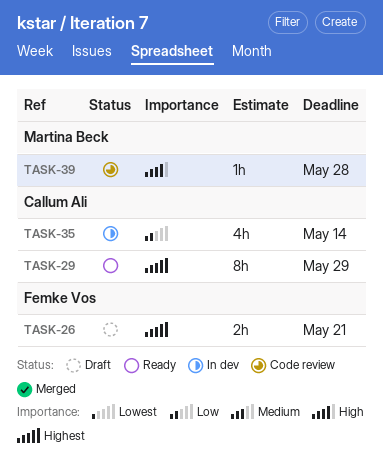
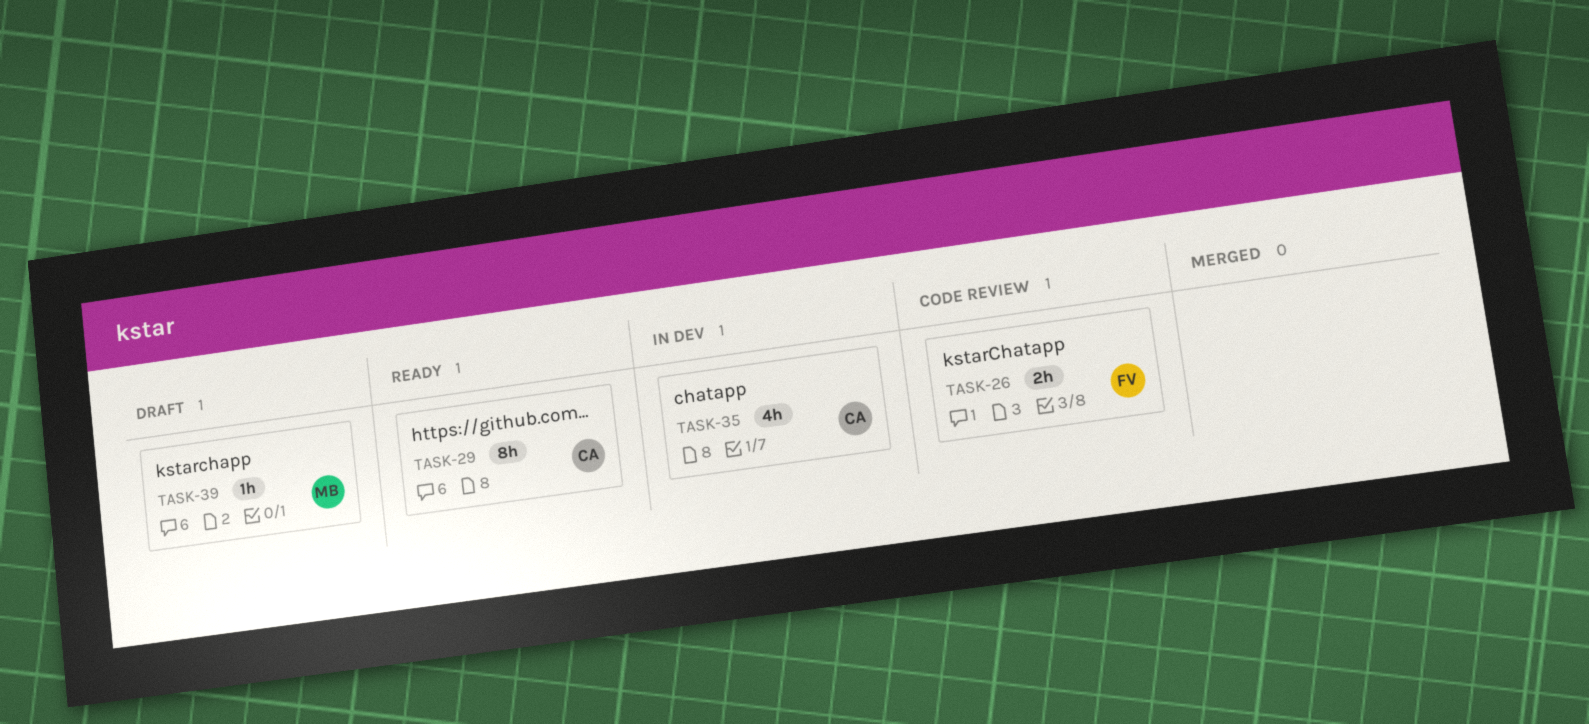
TASK-26, status: Draft -> Code review
TASK-39, status: Code review -> Draft

